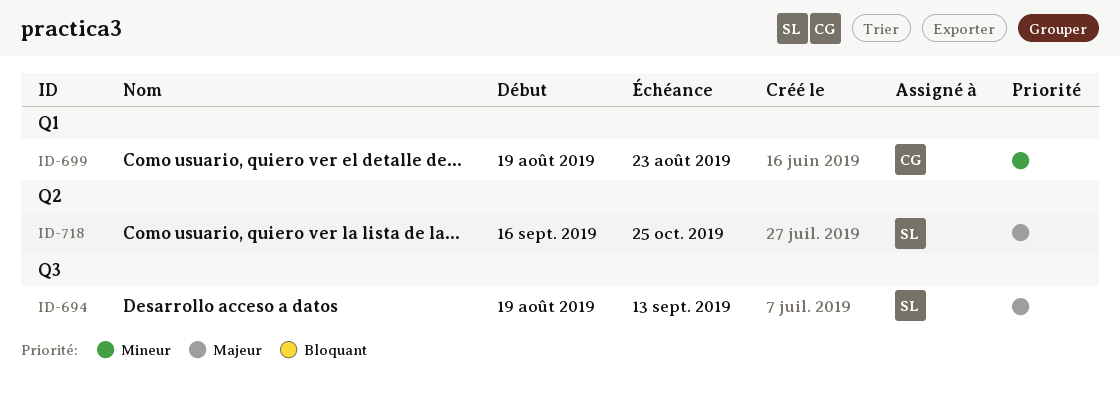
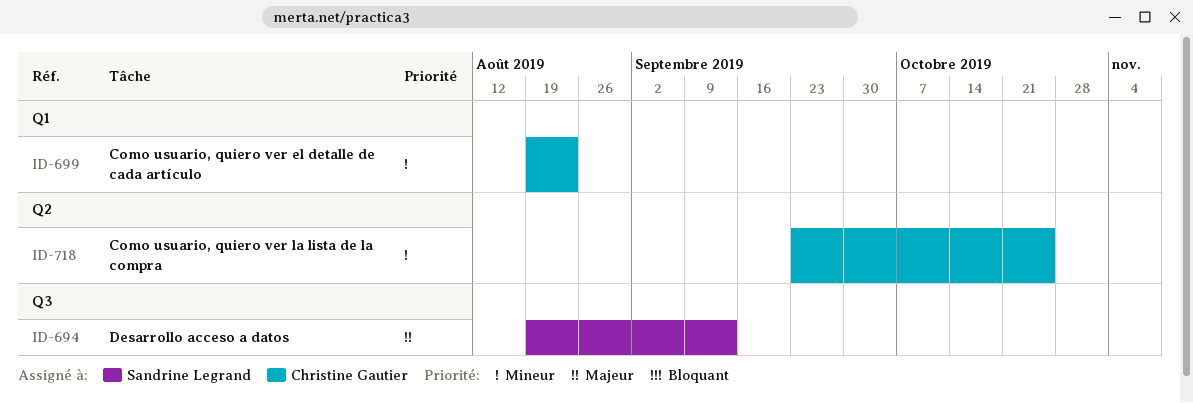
ID-718, owner: Sandrine Legrand -> Christine Gautier
ID-718, priority: Majeur -> Mineur
ID-718, start: Sep 16 -> Sep 23

